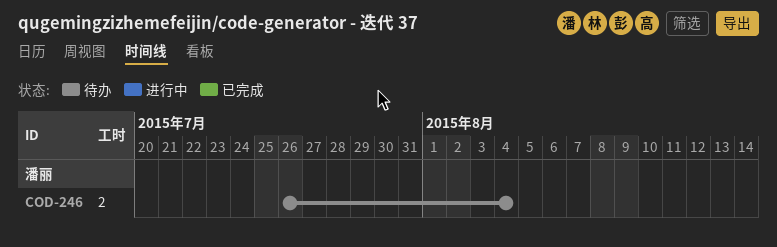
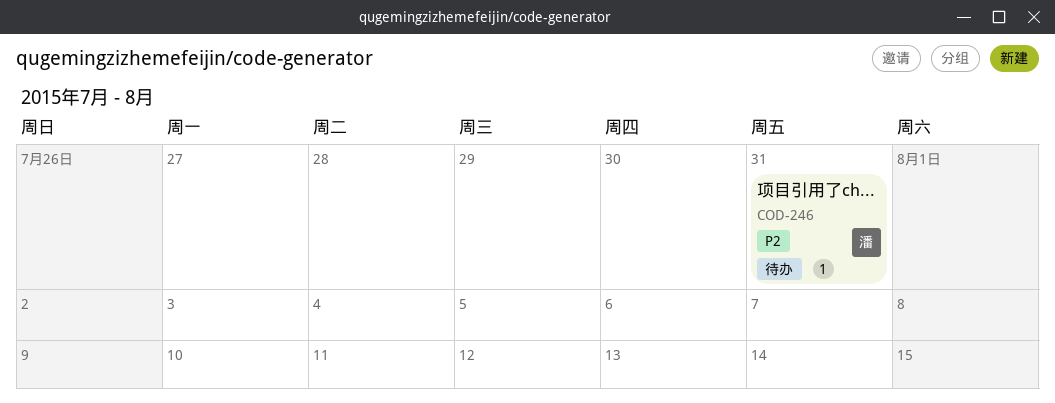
COD-246, estimate: 2 -> 1
COD-246, due: Aug 4 -> Jul 31

